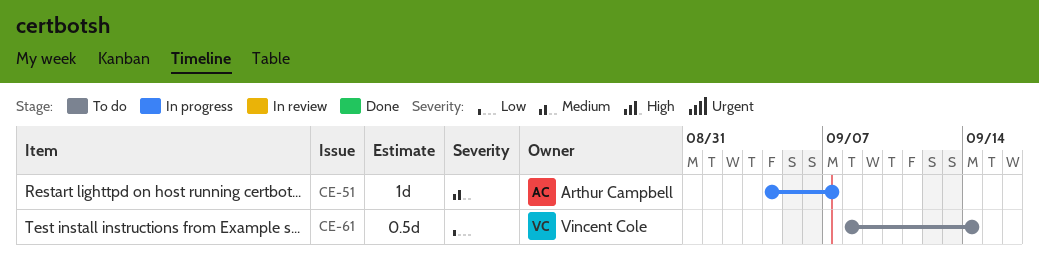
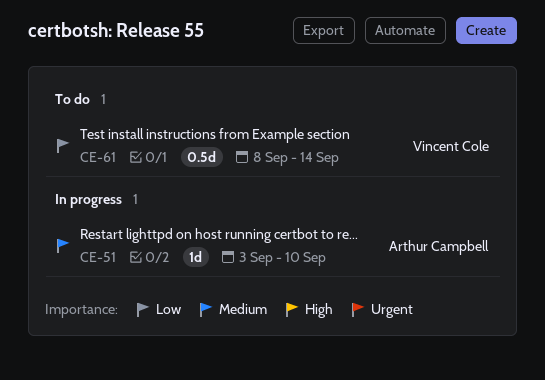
CE-51, start: Sep 4 -> Sep 3
CE-51, due: Sep 7 -> Sep 10

